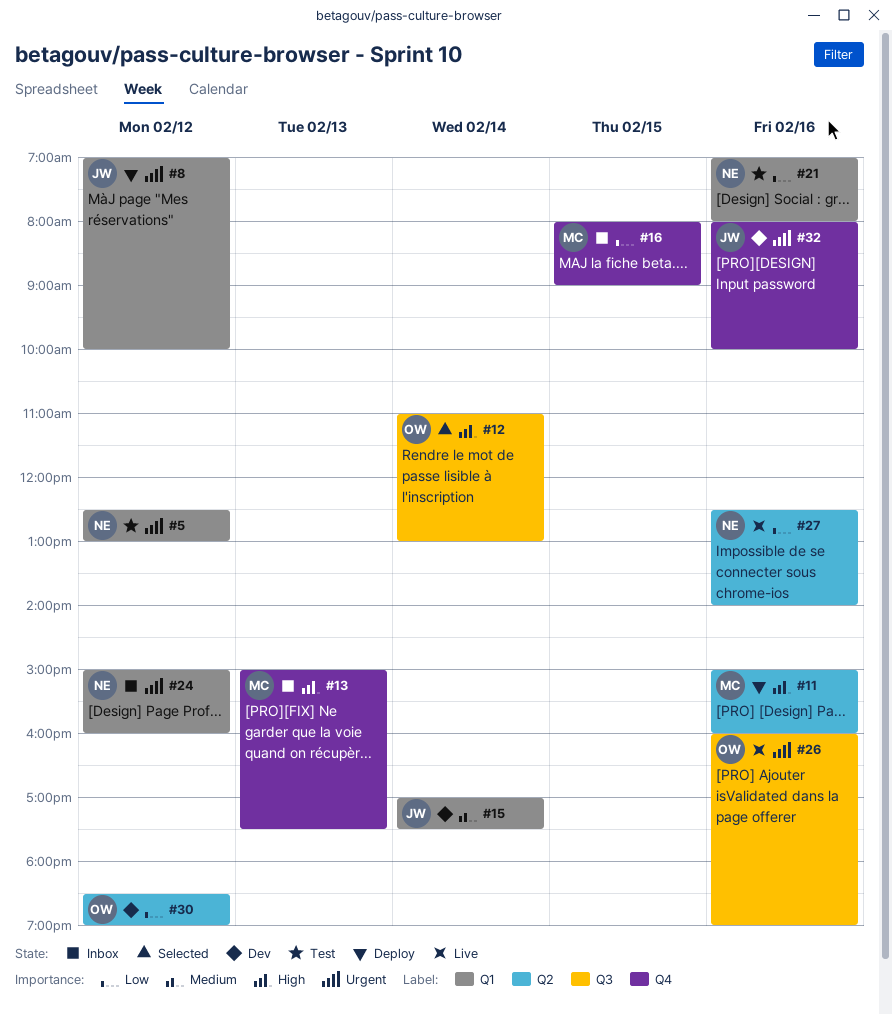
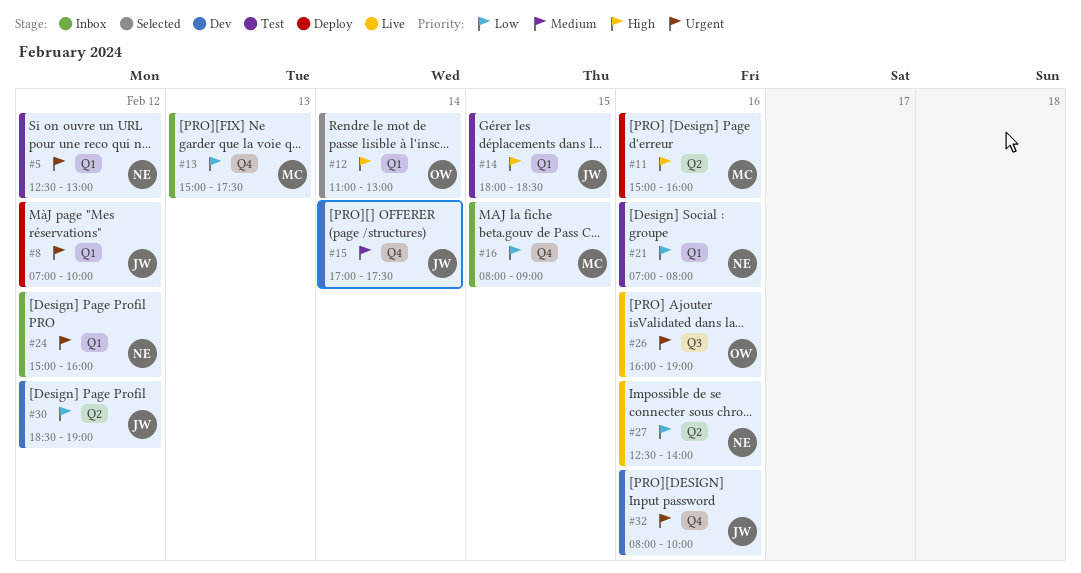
#12, label: Q3 -> Q1
#13, priority: High -> Low
#14: none -> present
#15, label: Q1 -> Q4
#30, owner: OW -> JW

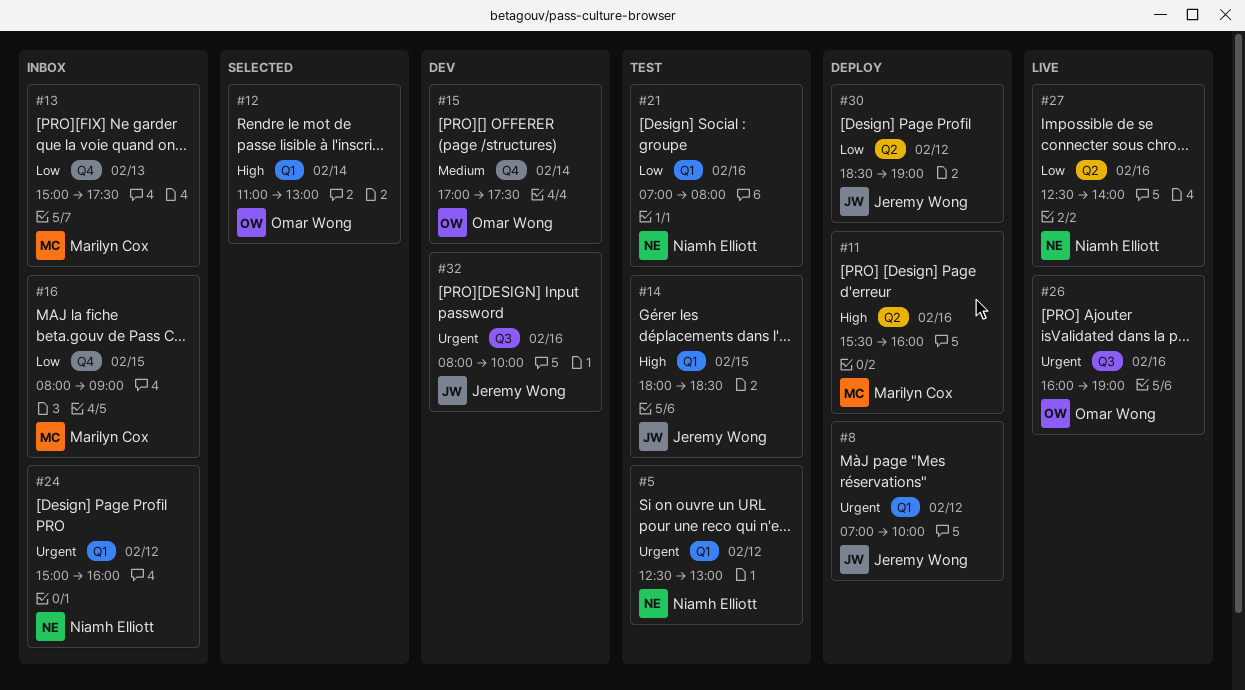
#11, begins: 15:00 -> 15:30
#15, owner: Jeremy Wong -> Omar Wong
#30, status: Dev -> Deploy
#32, label: Q4 -> Q3

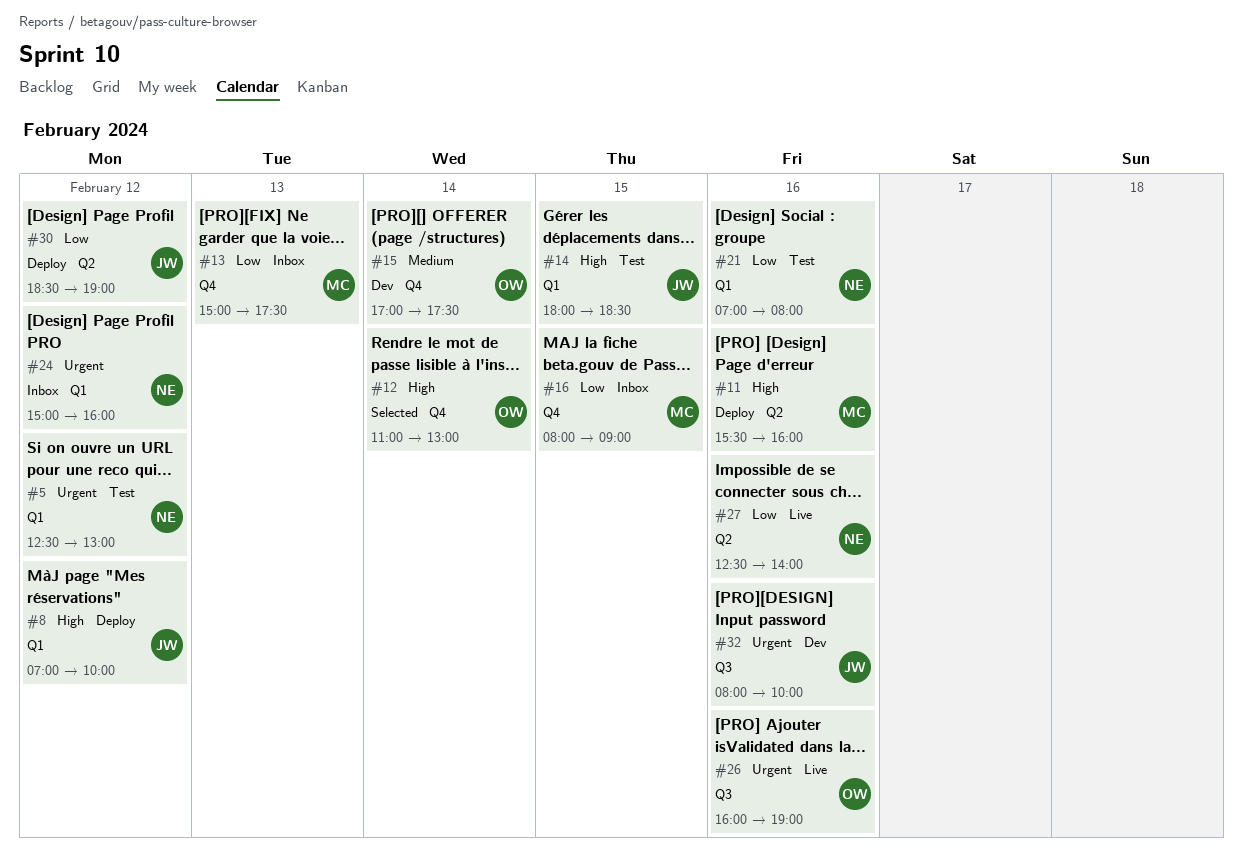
#8, priority: Urgent -> High
#12, label: Q1 -> Q4

